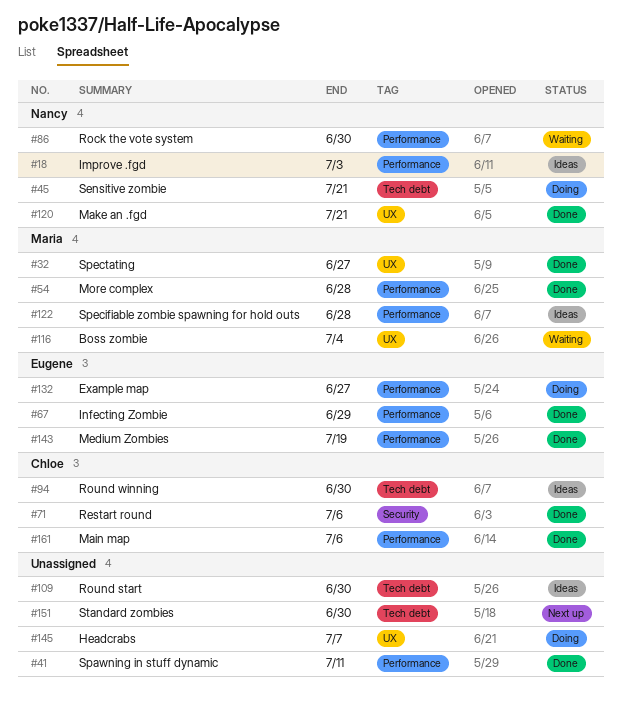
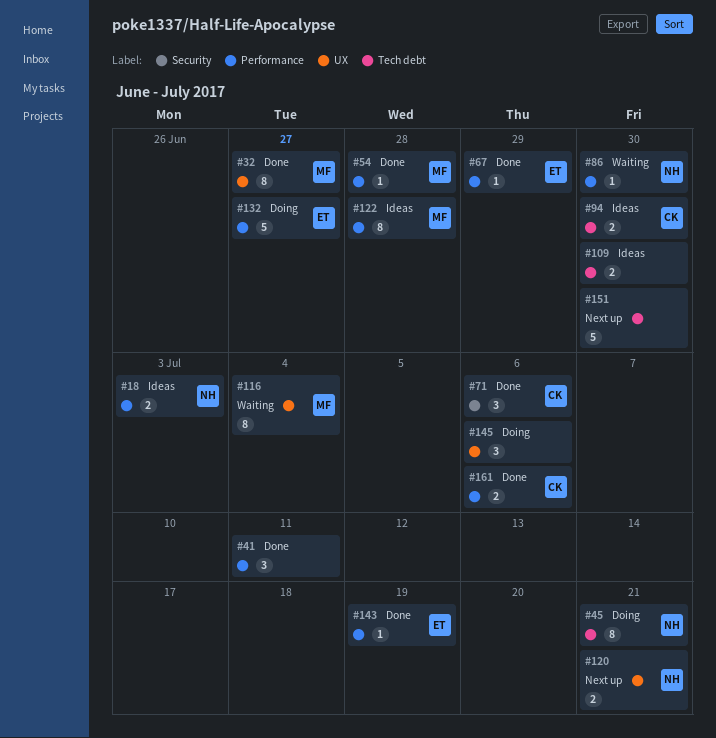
#120, status: Done -> Next up
#145, due: Jul 7 -> Jul 6

